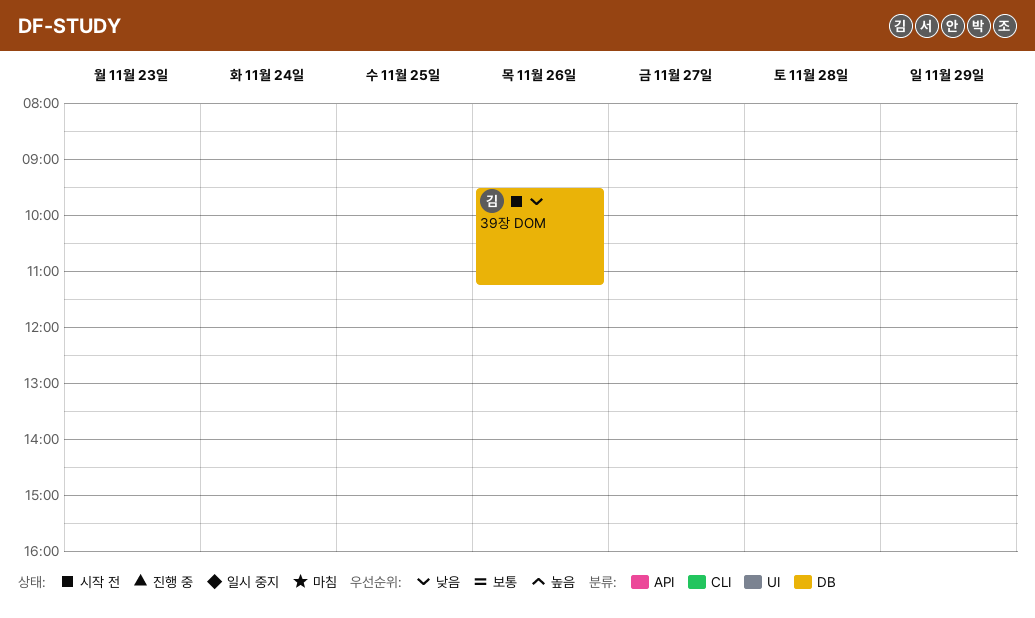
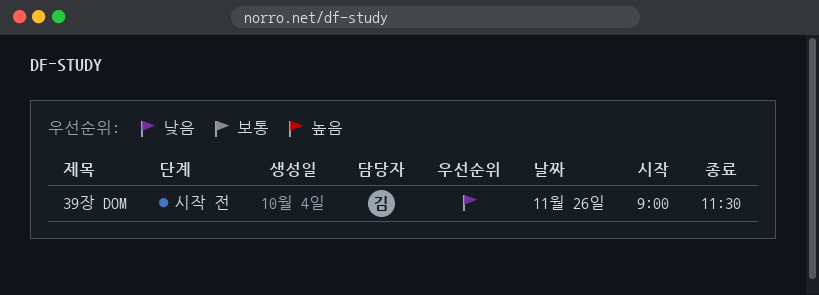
39장 DOM, begins: 09:30 -> 09:00
39장 DOM, ends: 11:15 -> 11:30

